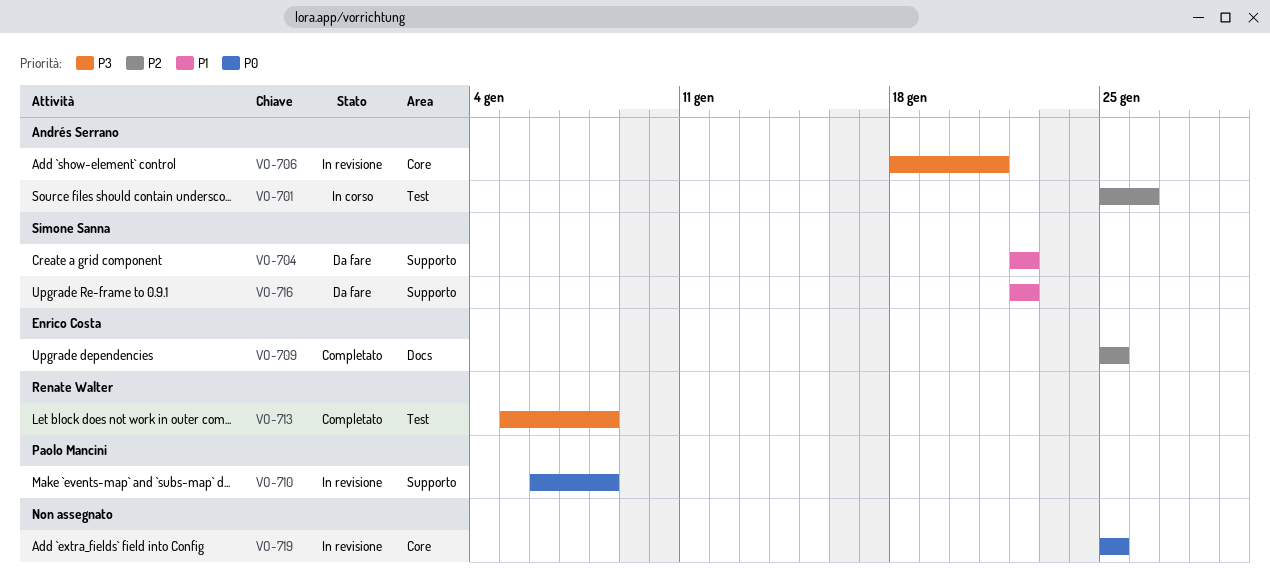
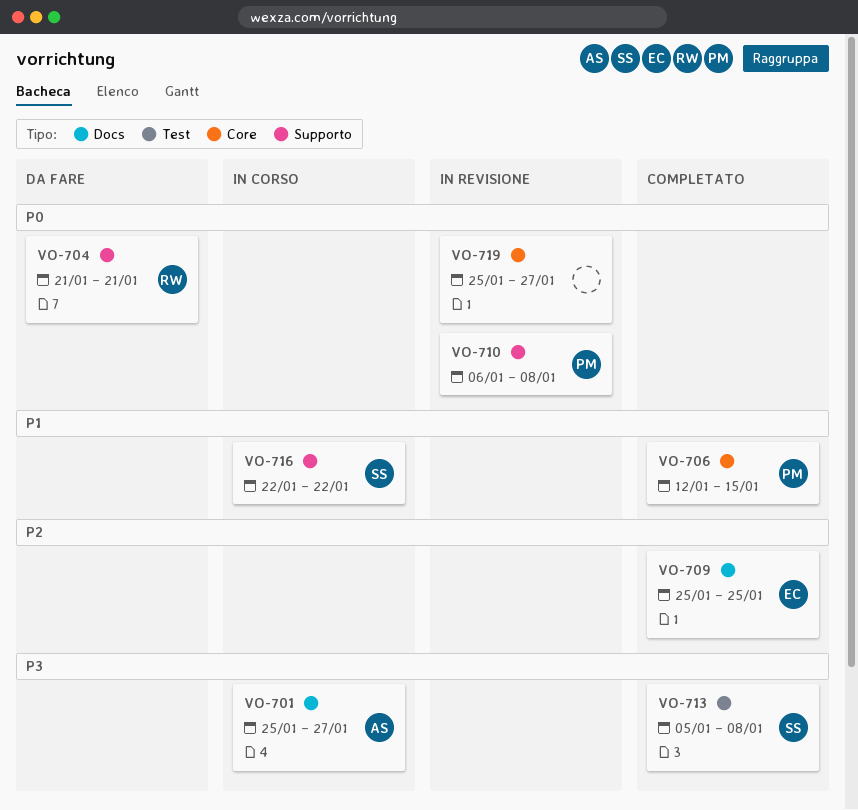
VO-701, priority: P2 -> P3
VO-701, label: Test -> Docs
VO-701, due: Jan 26 -> Jan 27
VO-704, owner: Simone Sanna -> Renate Walter
VO-704, priority: P1 -> P0
VO-704, start: Jan 22 -> Jan 21
VO-704, due: Jan 22 -> Jan 21
VO-706, status: In revisione -> Completato
VO-706, owner: Andrés Serrano -> Paolo Mancini
VO-706, priority: P3 -> P1
VO-706, start: Jan 18 -> Jan 12
VO-706, due: Jan 21 -> Jan 15
VO-713, owner: Renate Walter -> Simone Sanna
VO-716, status: Da fare -> In corso
VO-719, due: Jan 25 -> Jan 27

